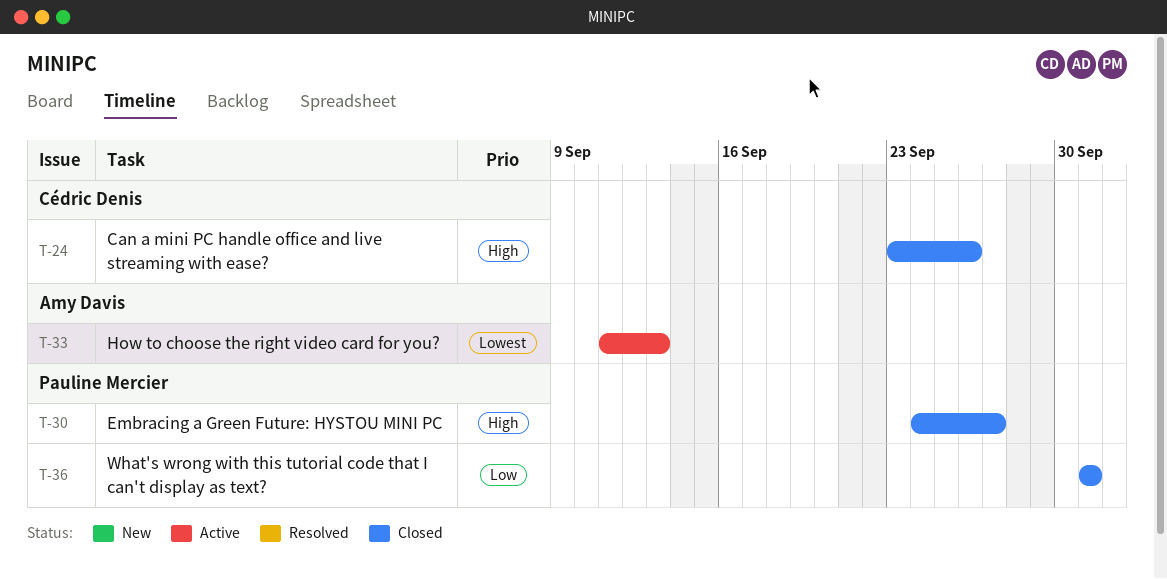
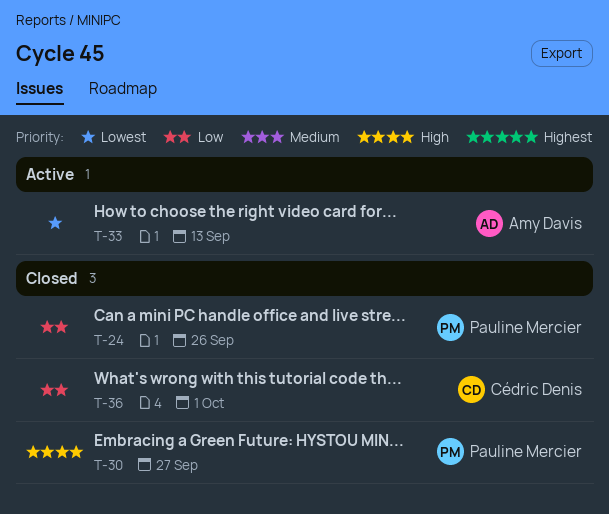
T-24, owner: Cédric Denis -> Pauline Mercier
T-24, priority: High -> Low
T-36, owner: Pauline Mercier -> Cédric Denis

